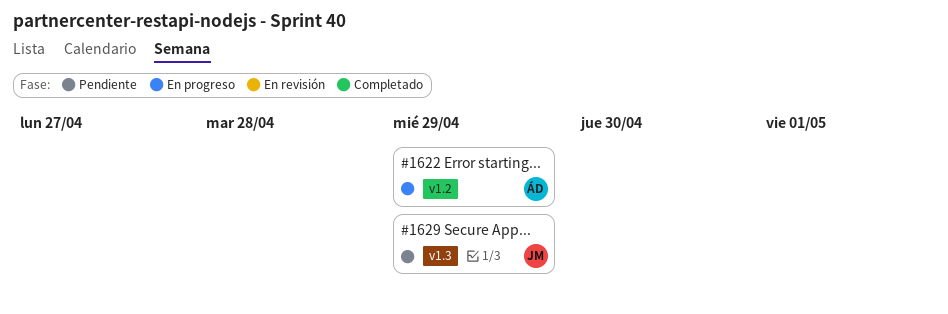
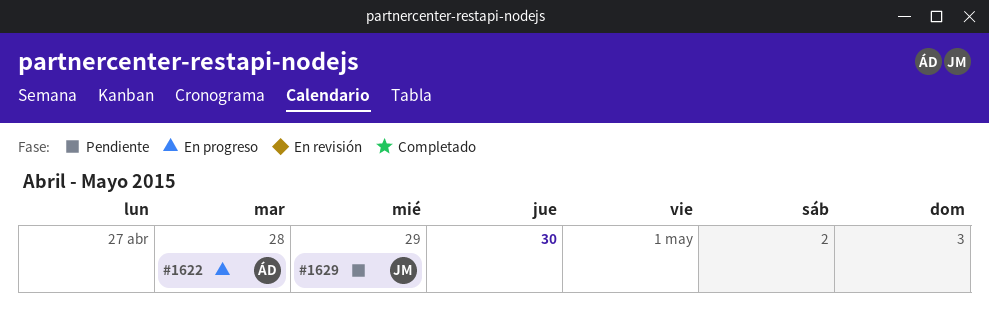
#1622, due: Apr 29 -> Apr 28

